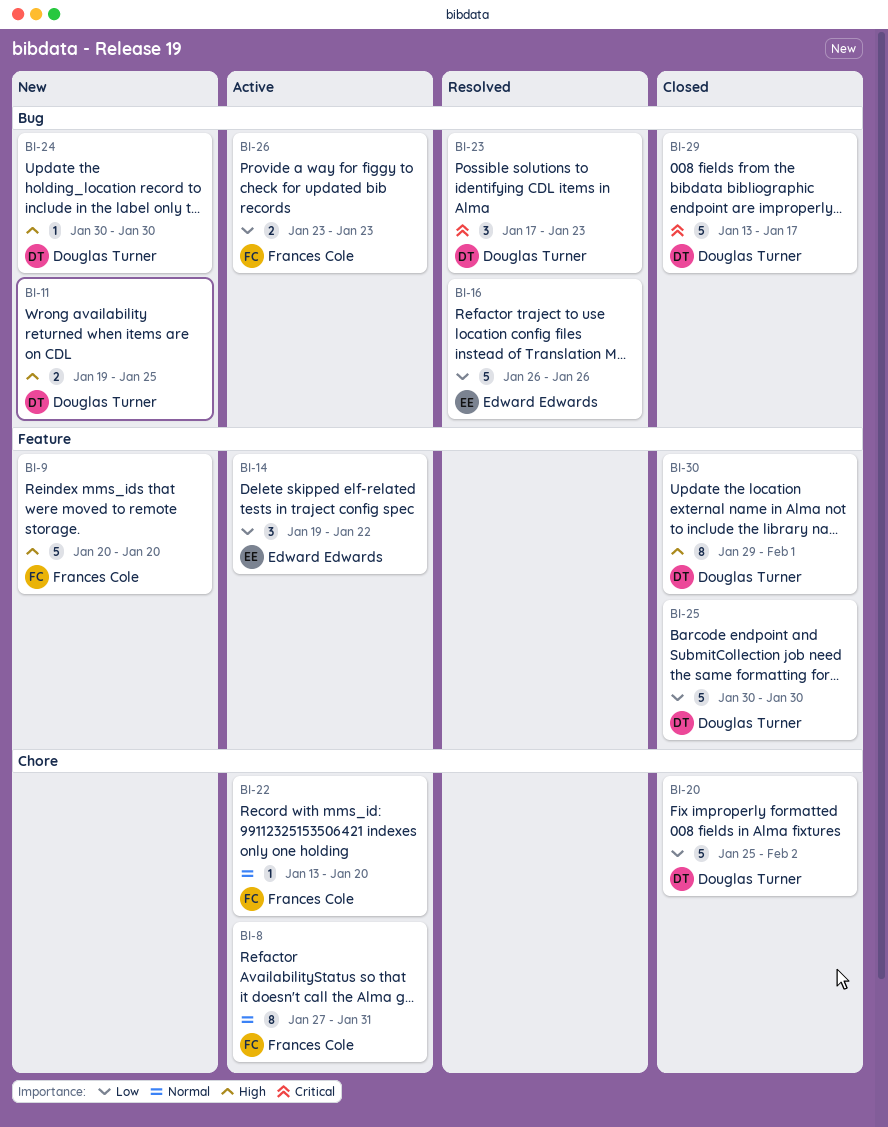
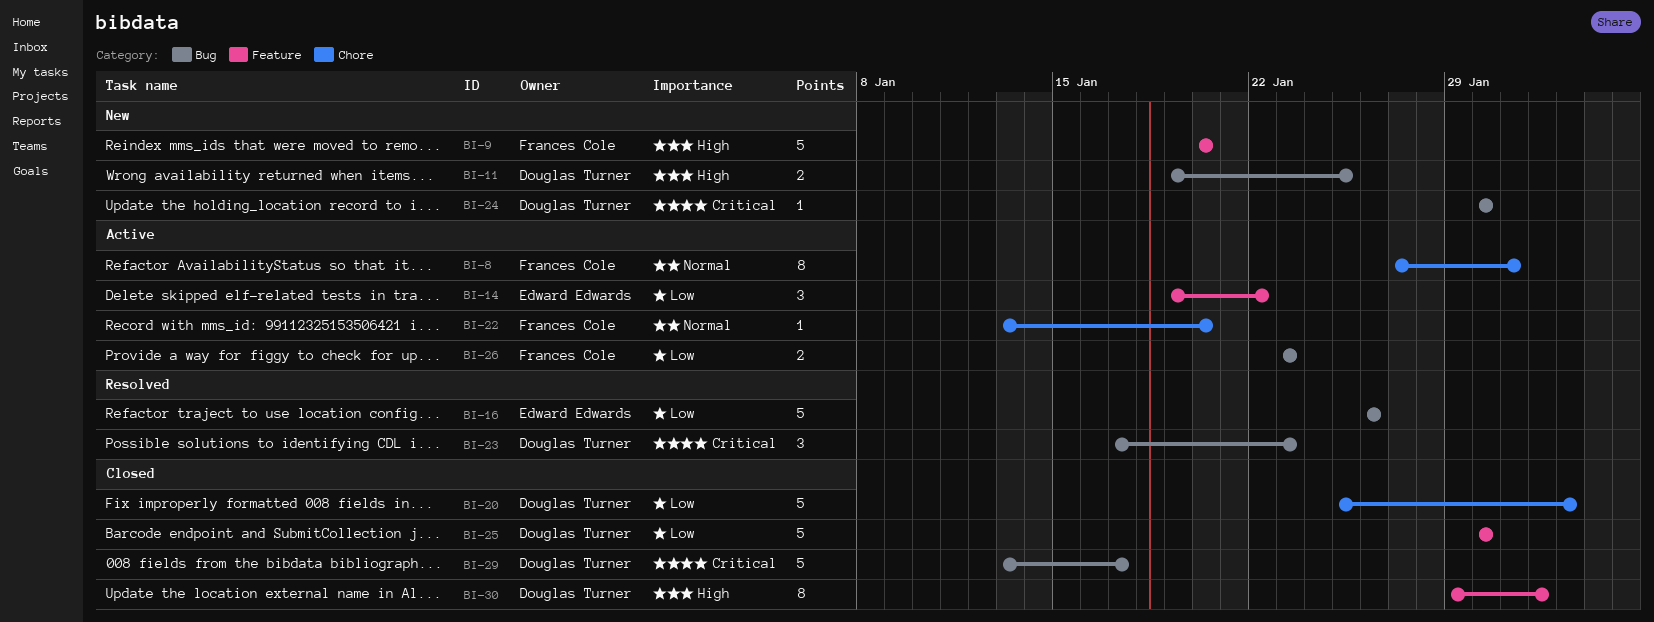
BI-24, priority: High -> Critical

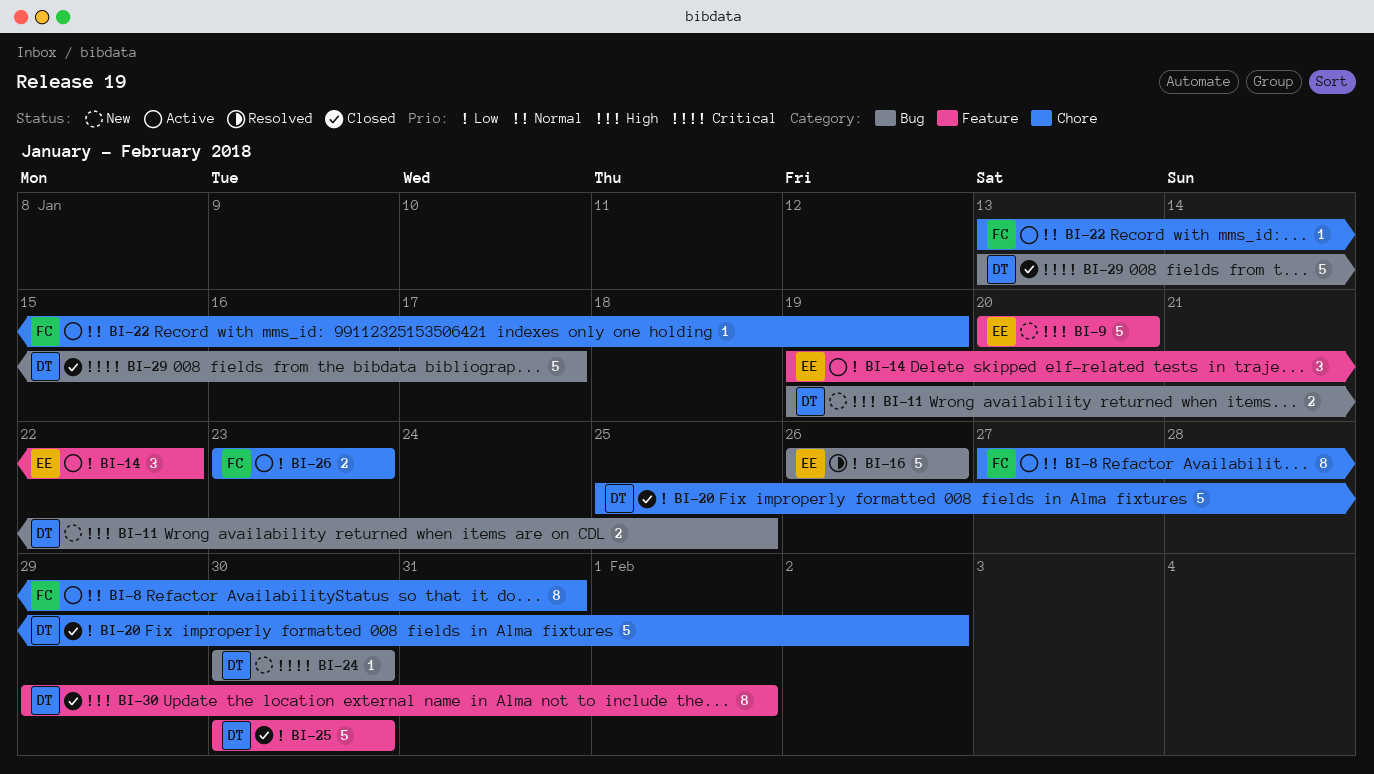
BI-9, owner: Frances Cole -> Edward Edwards
BI-22, due: Jan 20 -> Jan 19
BI-23: present -> none
BI-26, label: Bug -> Chore

